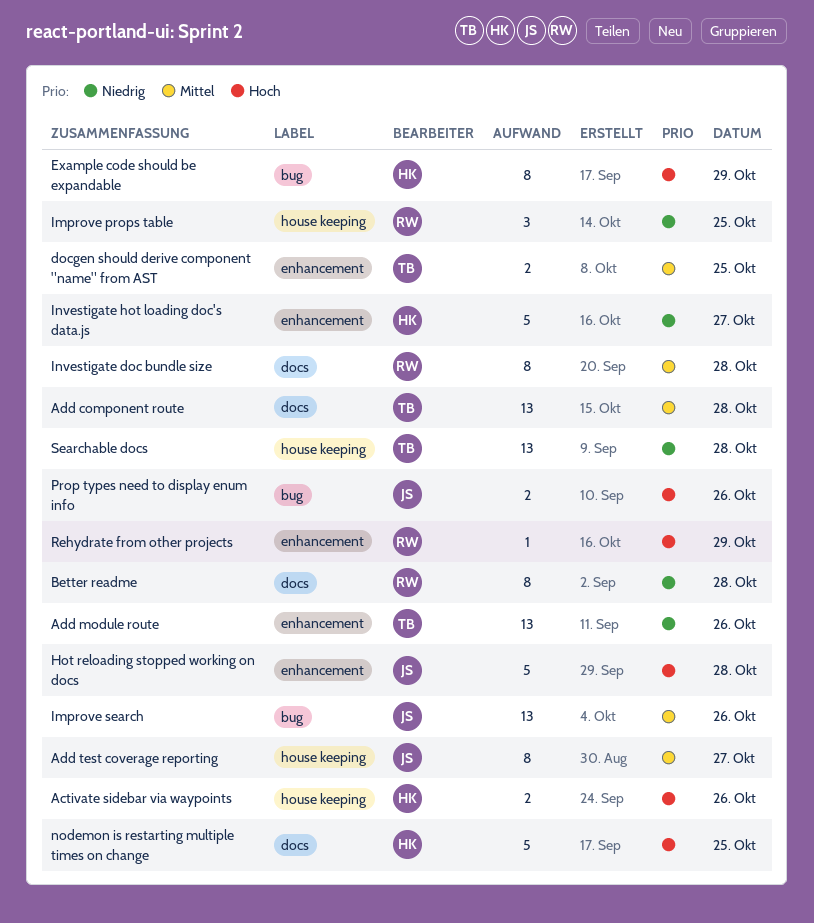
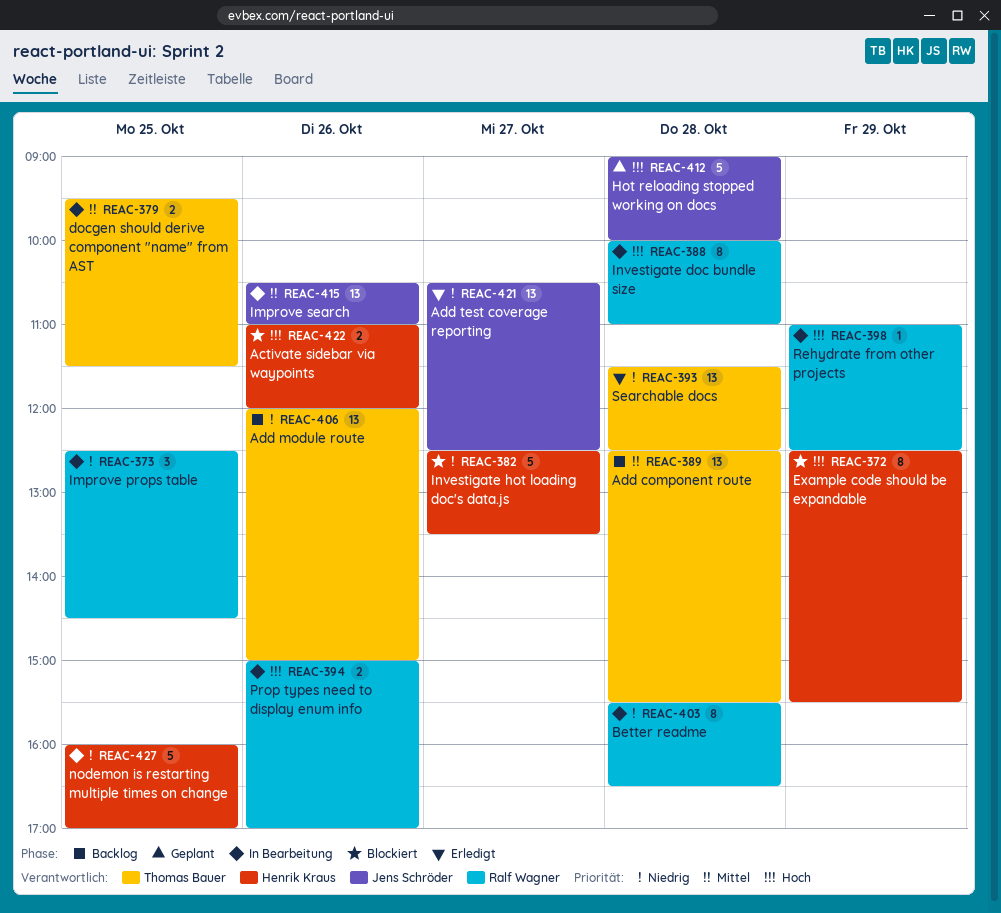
Add test coverage reporting, priority: Mittel -> Niedrig
Add test coverage reporting, estimate: 8 -> 13
Investigate doc bundle size, priority: Mittel -> Hoch
nodemon is restarting multiple times on change, priority: Hoch -> Niedrig
Prop types need to display enum info, owner: Jens Schröder -> Ralf Wagner

